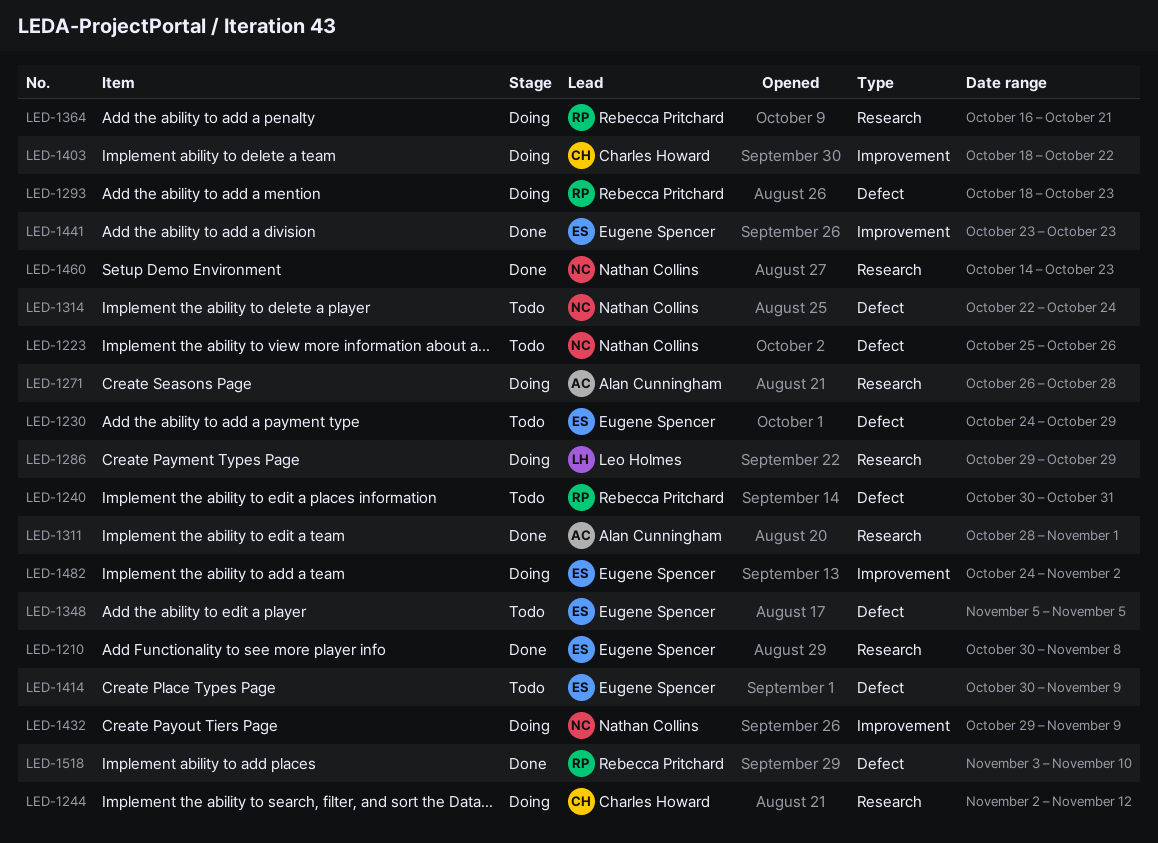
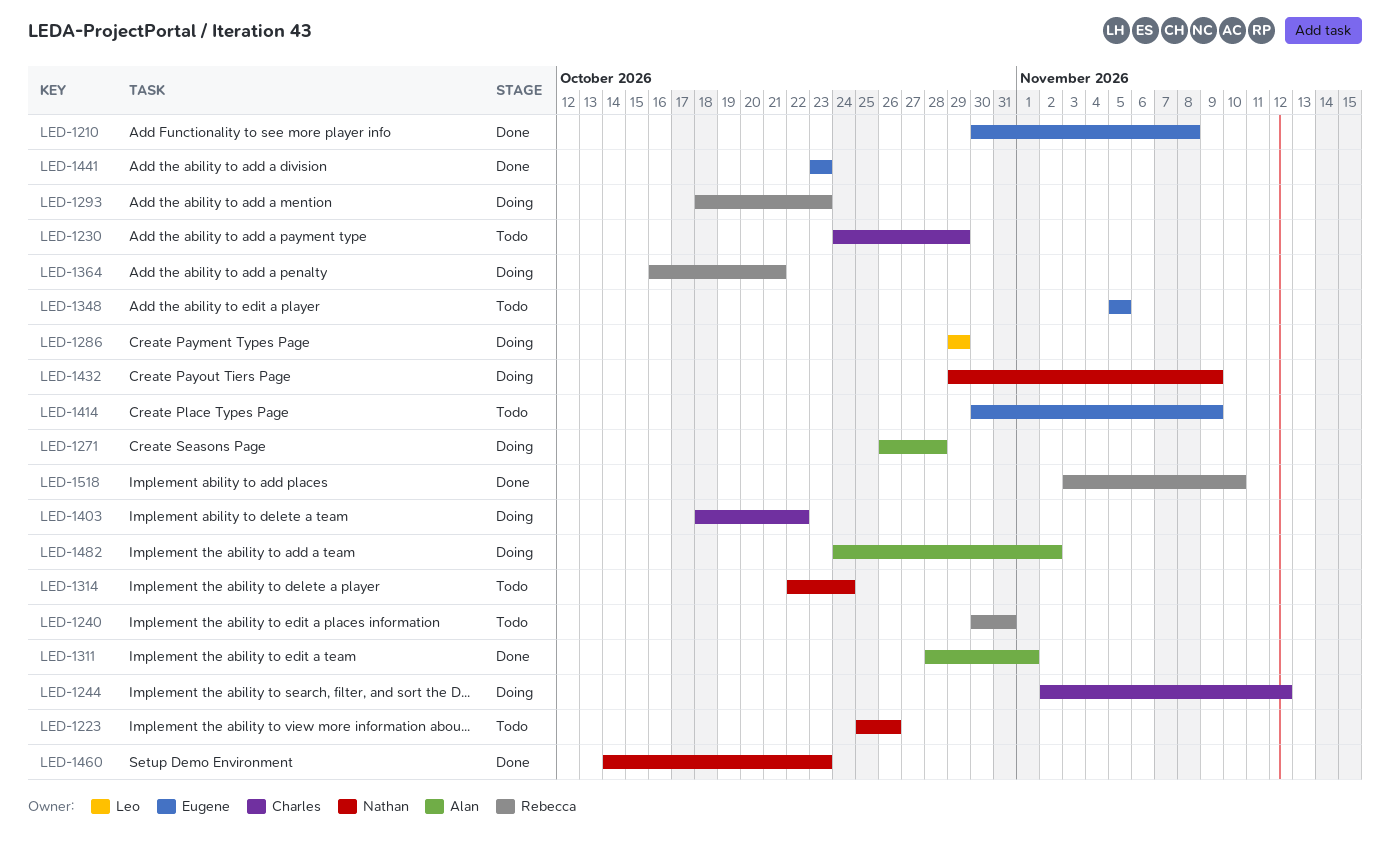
LED-1230, owner: Eugene Spencer -> Charles Howard
LED-1482, owner: Eugene Spencer -> Alan Cunningham

